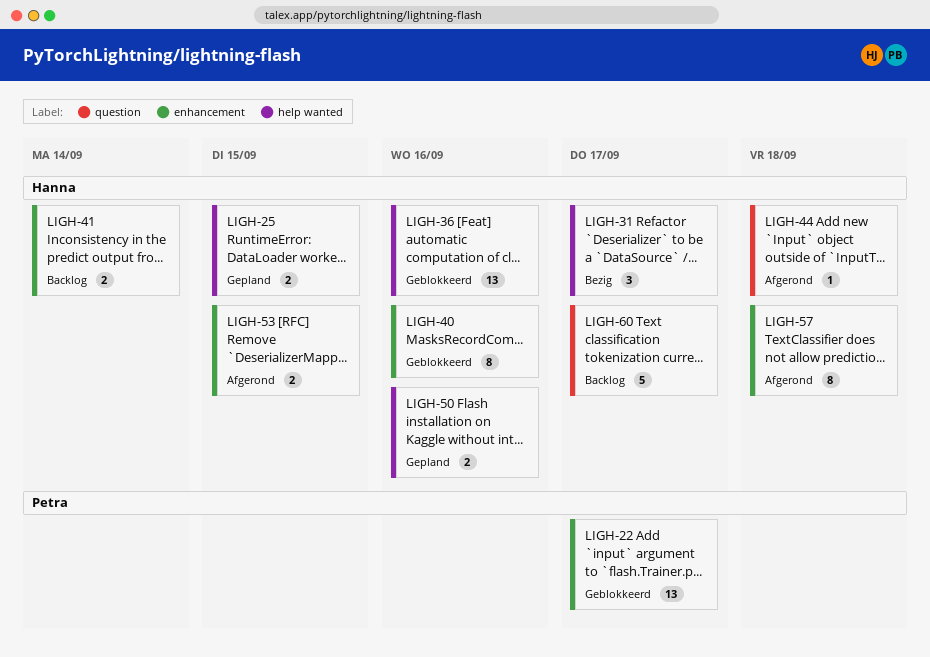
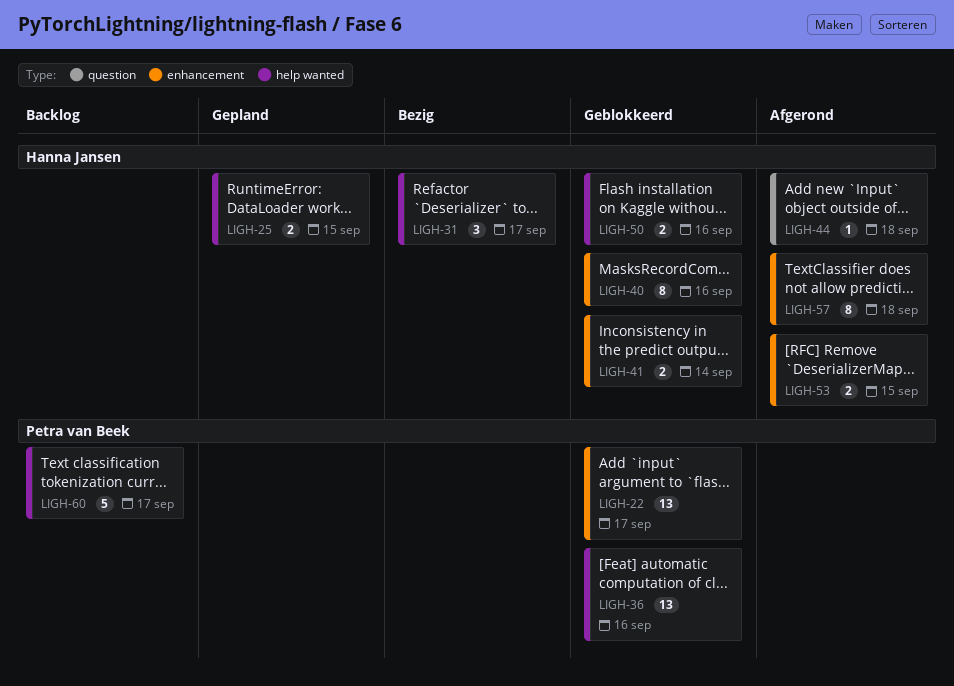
LIGH-36, owner: Hanna Jansen -> Petra van Beek
LIGH-41, status: Backlog -> Geblokkeerd
LIGH-50, status: Gepland -> Geblokkeerd
LIGH-60, owner: Hanna Jansen -> Petra van Beek
LIGH-60, label: question -> help wanted

